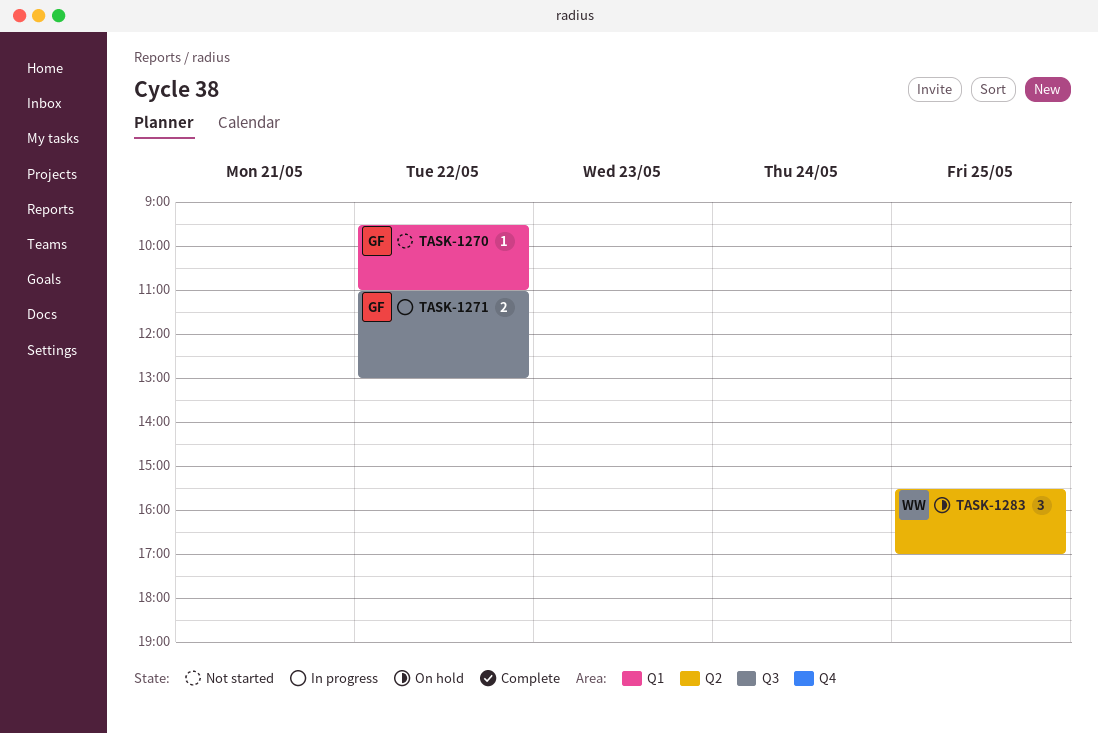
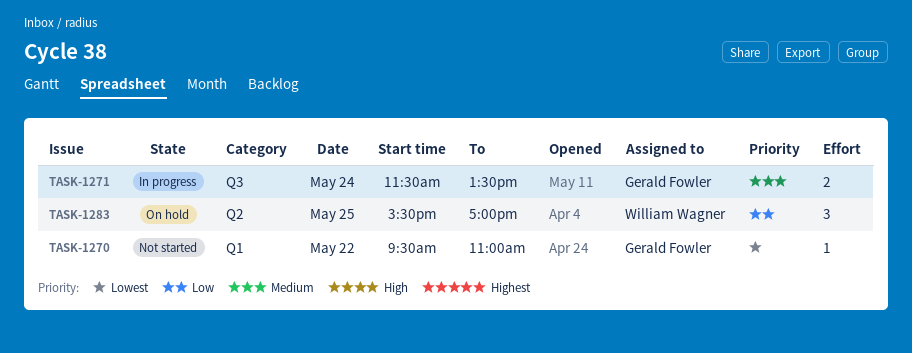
TASK-1271, day: May 22 -> May 24
TASK-1271, begins: 11:00 -> 11:30
TASK-1271, ends: 13:00 -> 13:30

